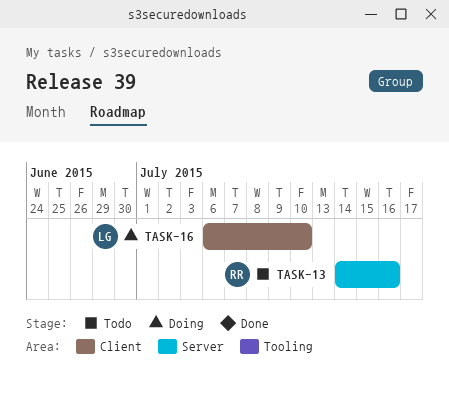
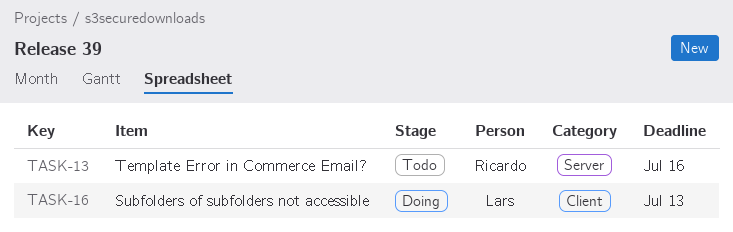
TASK-16, due: Jul 10 -> Jul 13

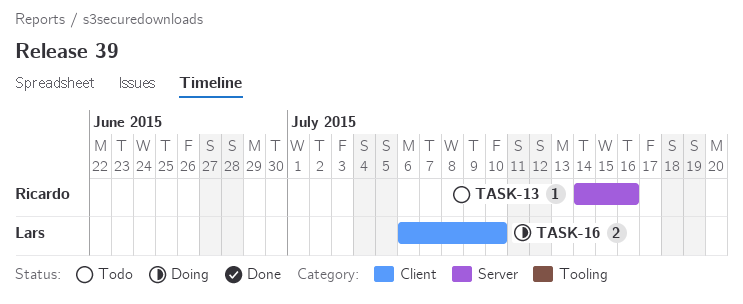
TASK-16, due: Jul 13 -> Jul 10

